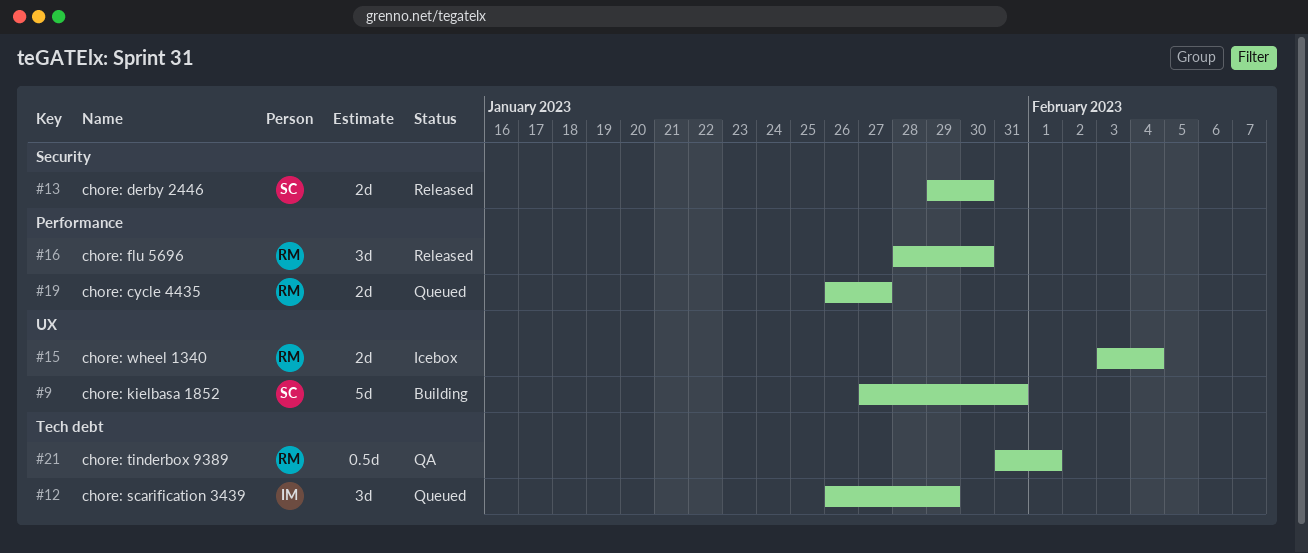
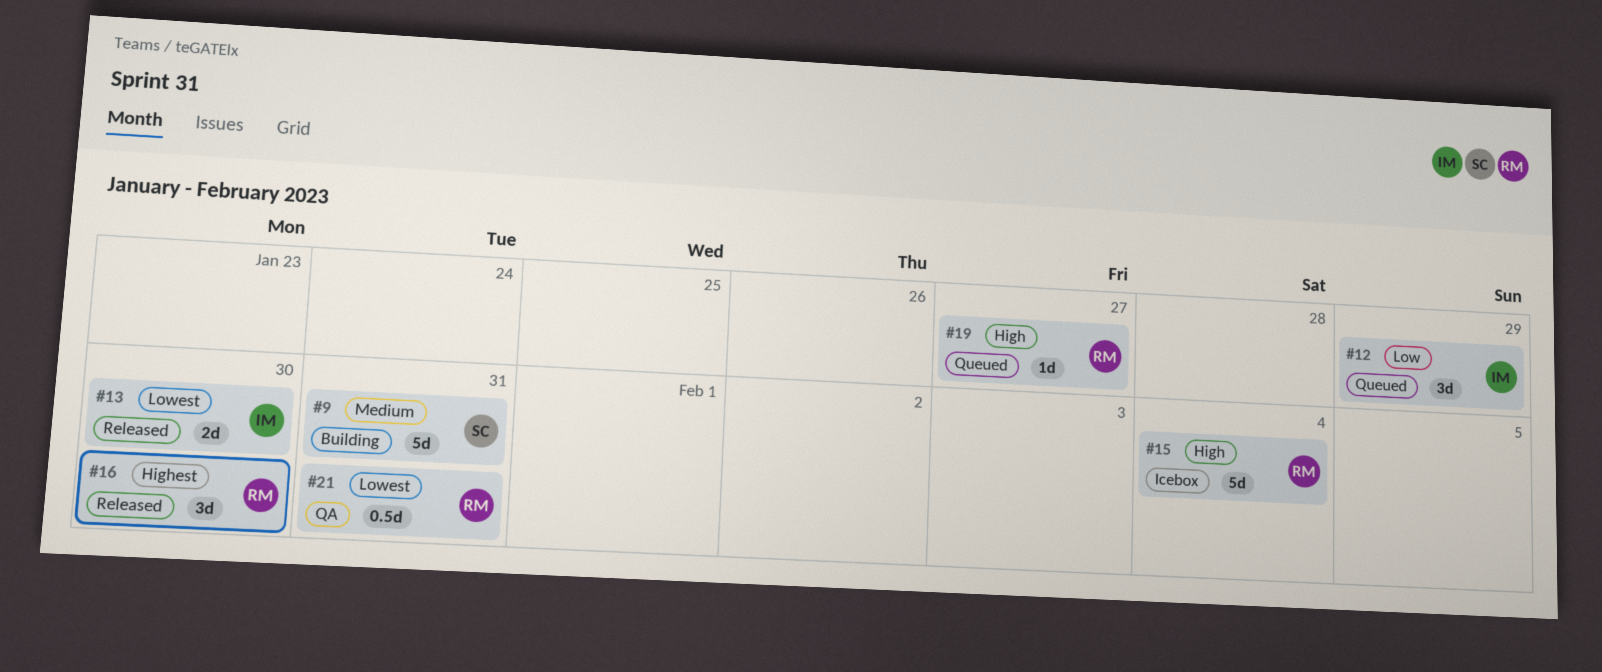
#13, owner: SC -> IM
#15, estimate: 2d -> 5d
#19, estimate: 2d -> 1d
#21, due: Feb 1 -> Jan 31

